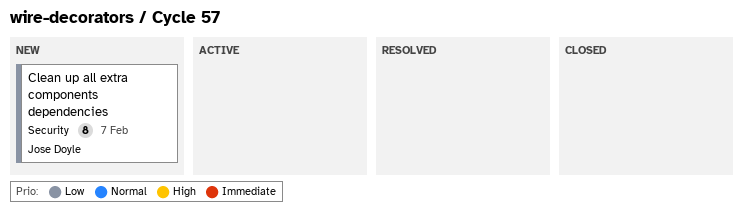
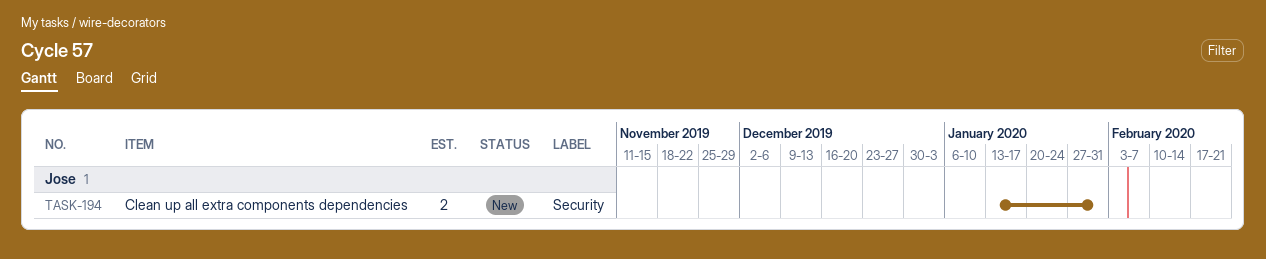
Clean up all extra components dependencies, estimate: 8 -> 2
Clean up all extra components dependencies, due: Feb 7 -> Jan 31

